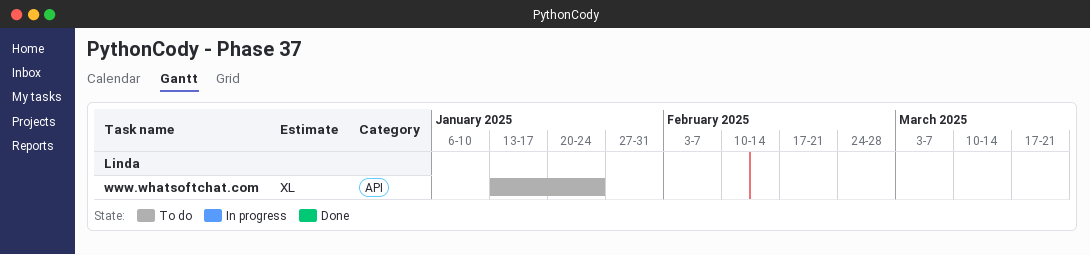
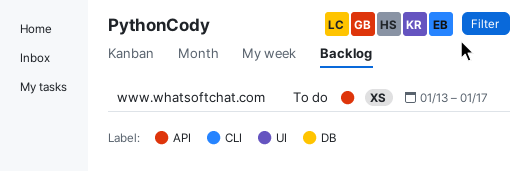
www.whatsoftchat.com, estimate: XL -> XS
www.whatsoftchat.com, due: Jan 24 -> Jan 17

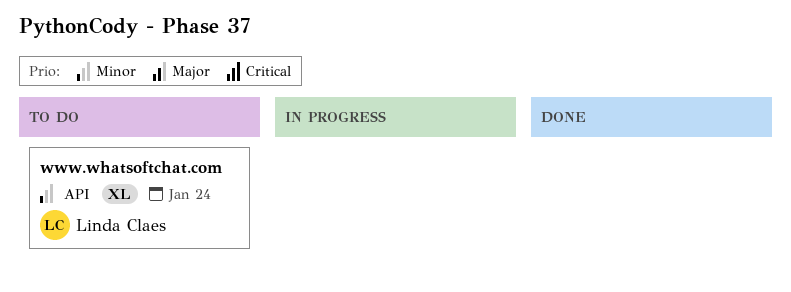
www.whatsoftchat.com, estimate: XS -> XL
www.whatsoftchat.com, due: Jan 17 -> Jan 24

